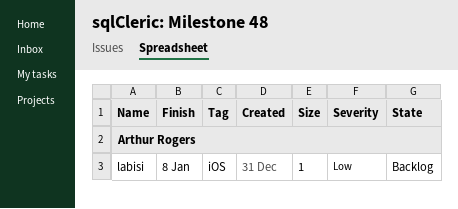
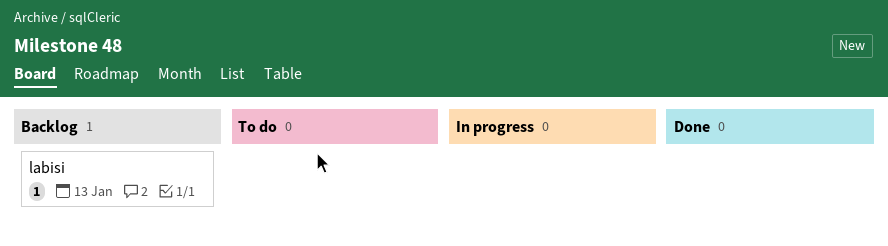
labisi, due: Jan 8 -> Jan 13

